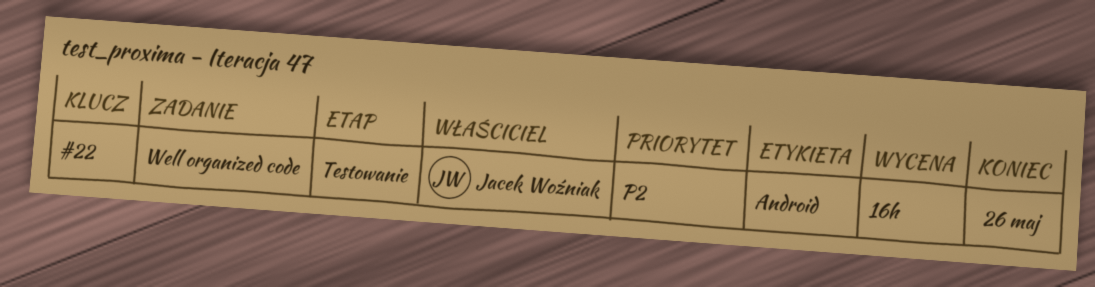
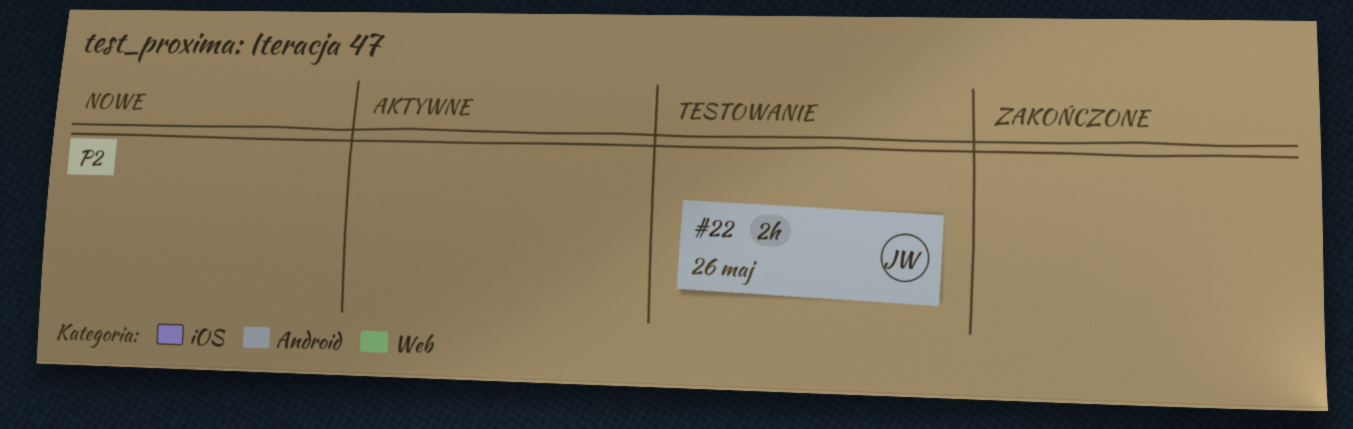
#22, estimate: 16h -> 2h

